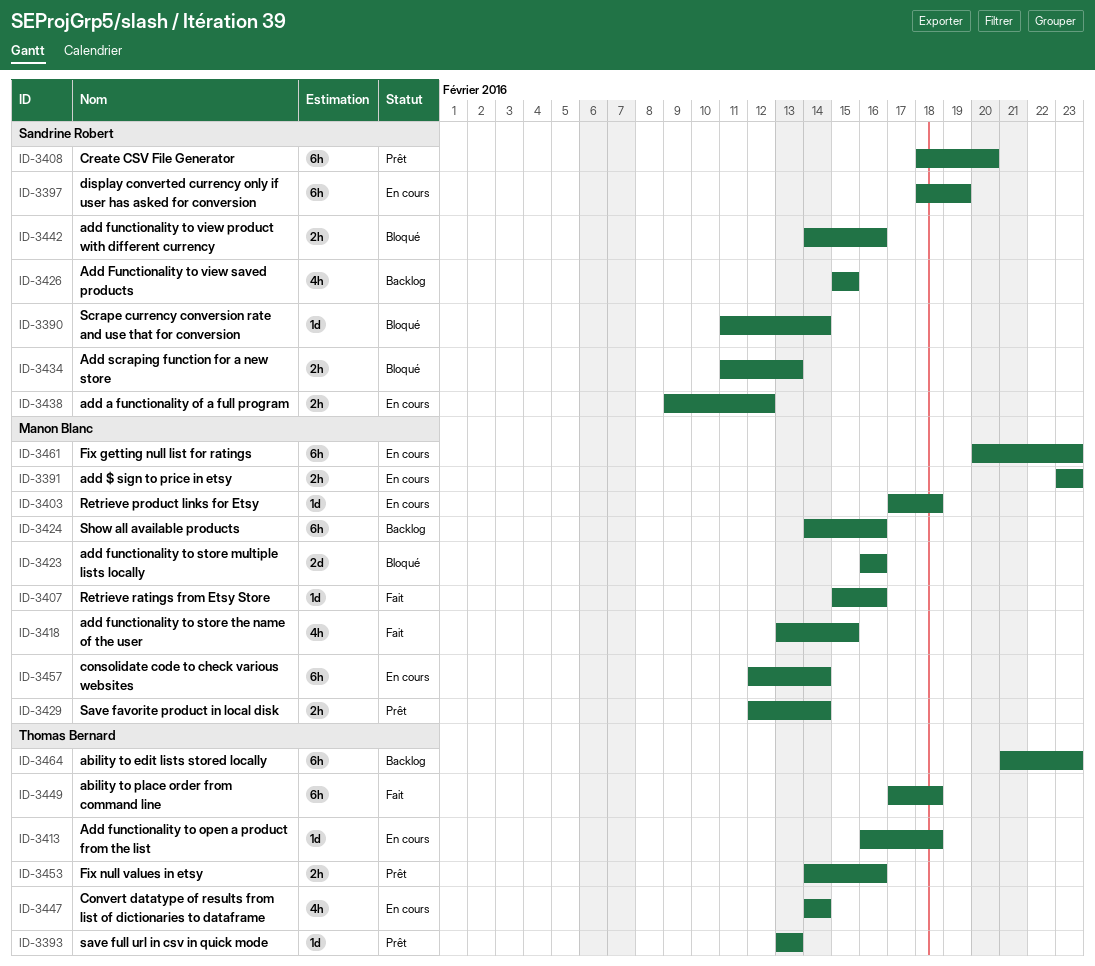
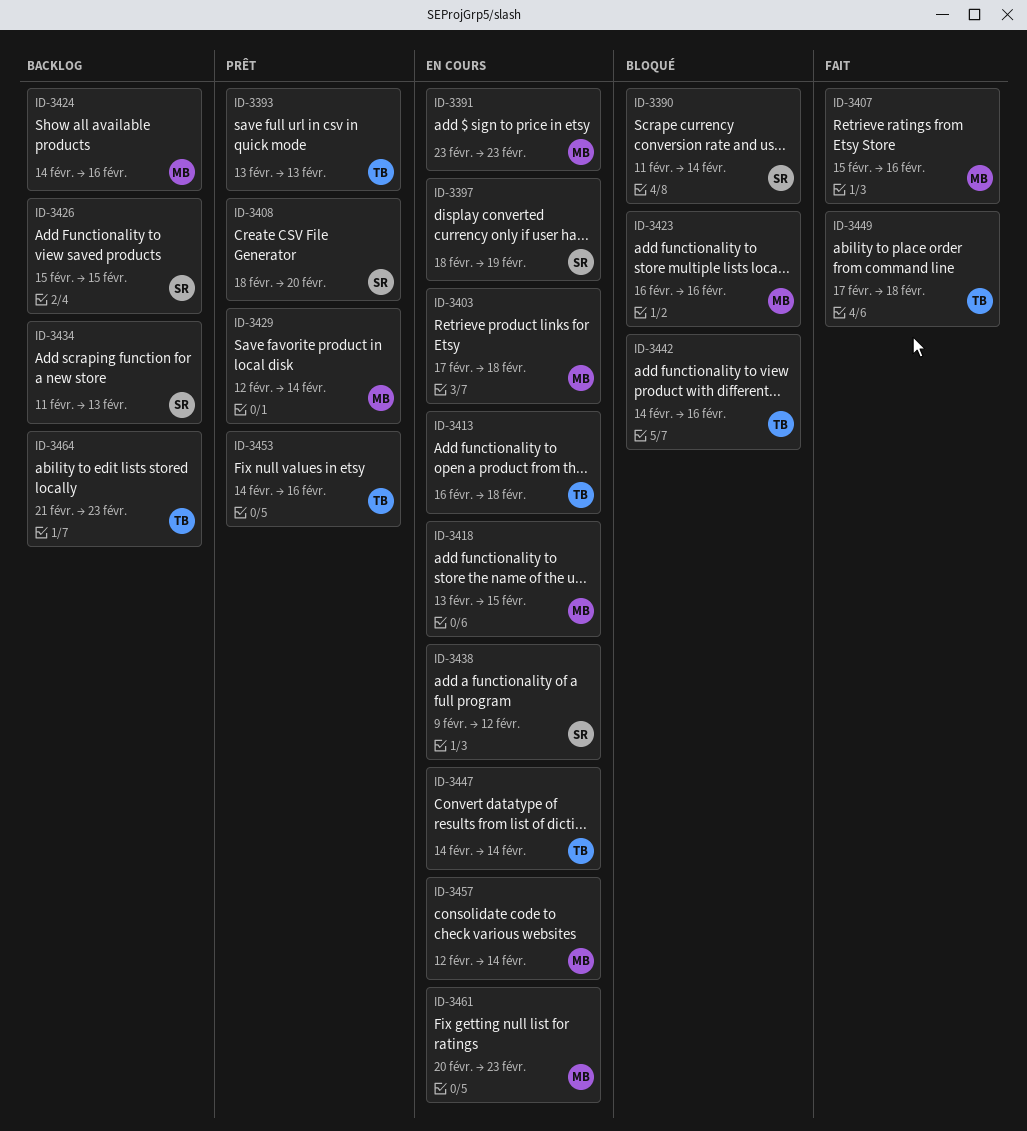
ID-3418, status: Fait -> En cours
ID-3434, status: Bloqué -> Backlog
ID-3442, owner: Sandrine Robert -> Thomas Bernard

